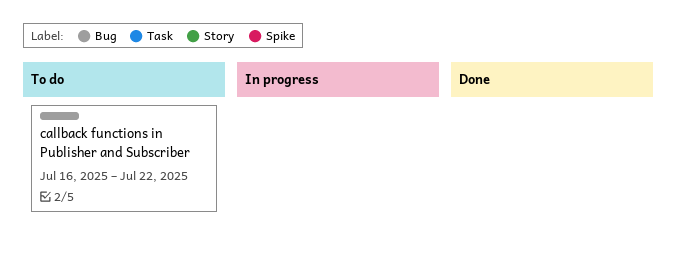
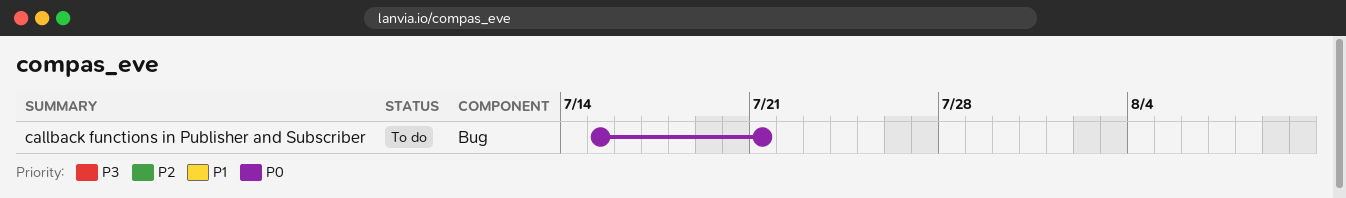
callback functions in Publisher and Subscriber, start: Jul 16 -> Jul 15
callback functions in Publisher and Subscriber, due: Jul 22 -> Jul 21

